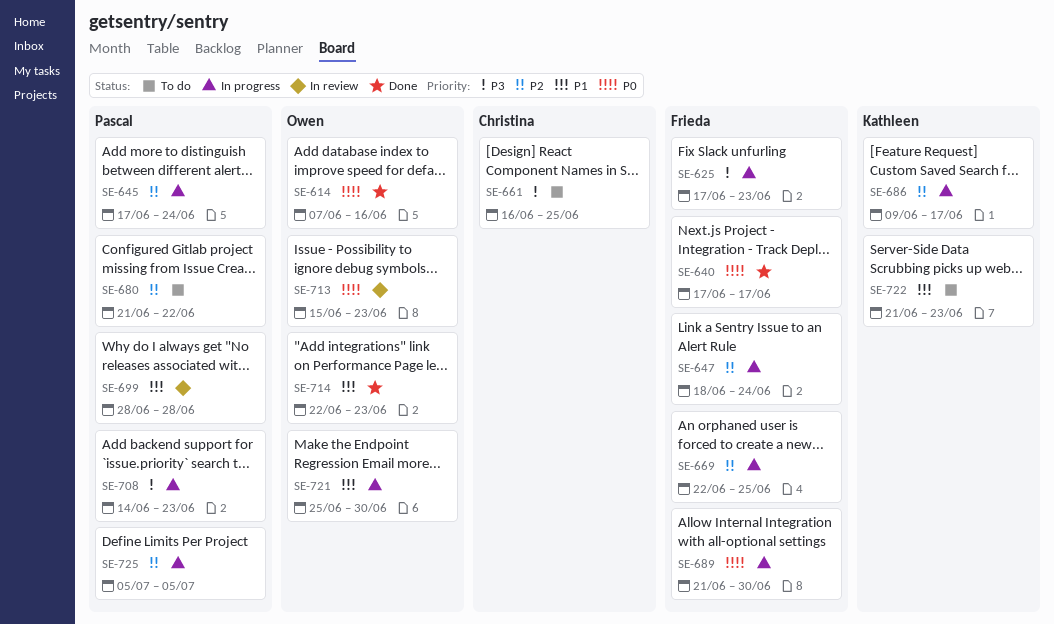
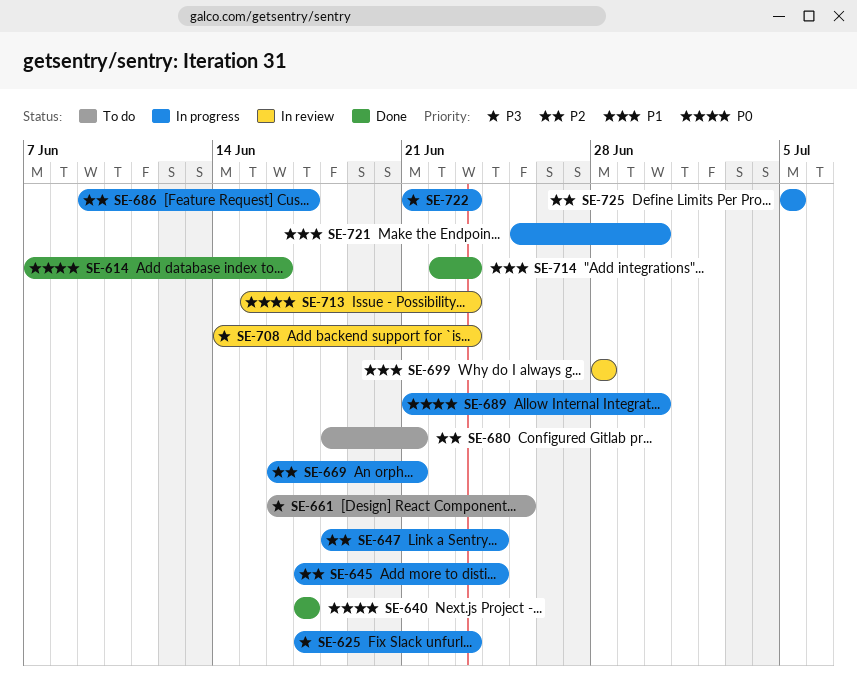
SE-669, start: Jun 22 -> Jun 16
SE-669, due: Jun 25 -> Jun 21
SE-680, start: Jun 21 -> Jun 18
SE-680, due: Jun 22 -> Jun 21
SE-708, status: In progress -> In review
SE-722, status: To do -> In progress
SE-722, priority: P1 -> P3

